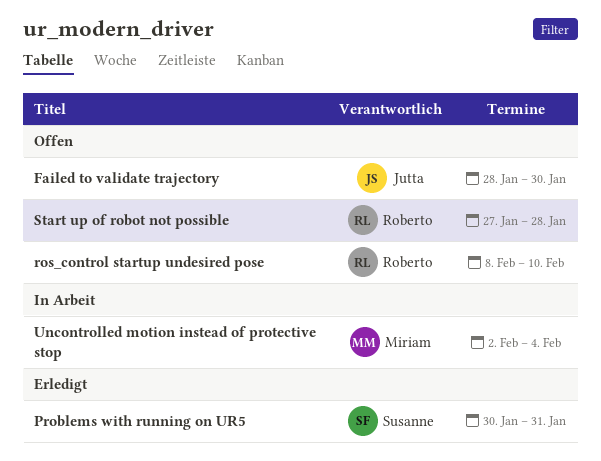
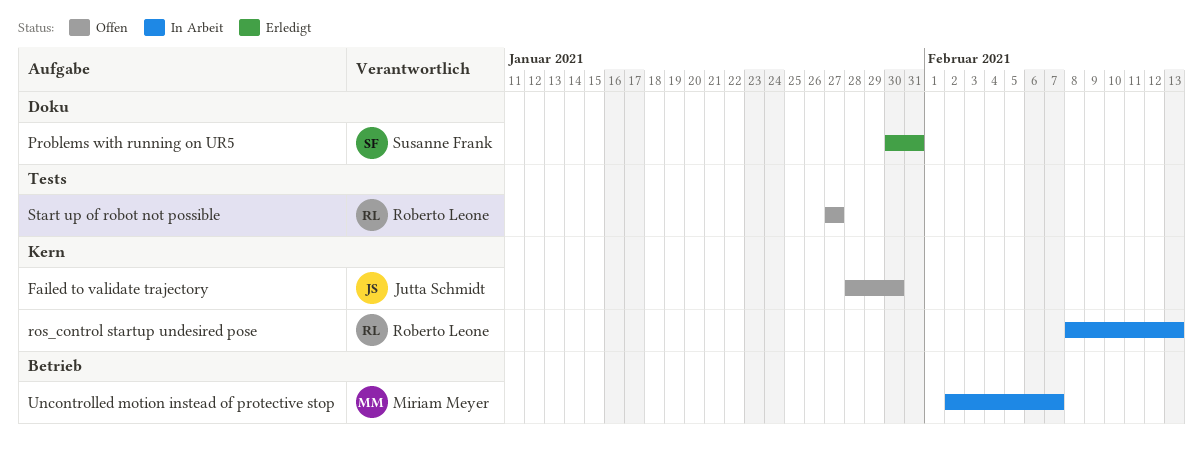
ros_control startup undesired pose, status: Offen -> In Arbeit
ros_control startup undesired pose, due: Feb 10 -> Feb 13
Start up of robot not possible, due: Jan 28 -> Jan 27
Uncontrolled motion instead of protective stop, due: Feb 4 -> Feb 7

